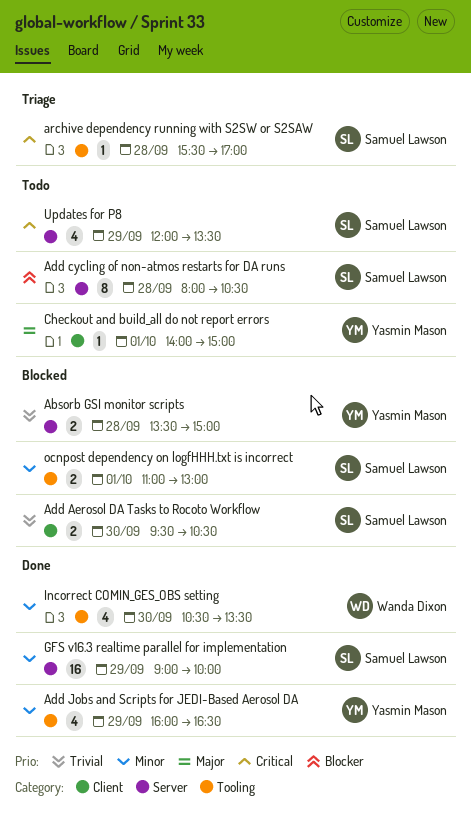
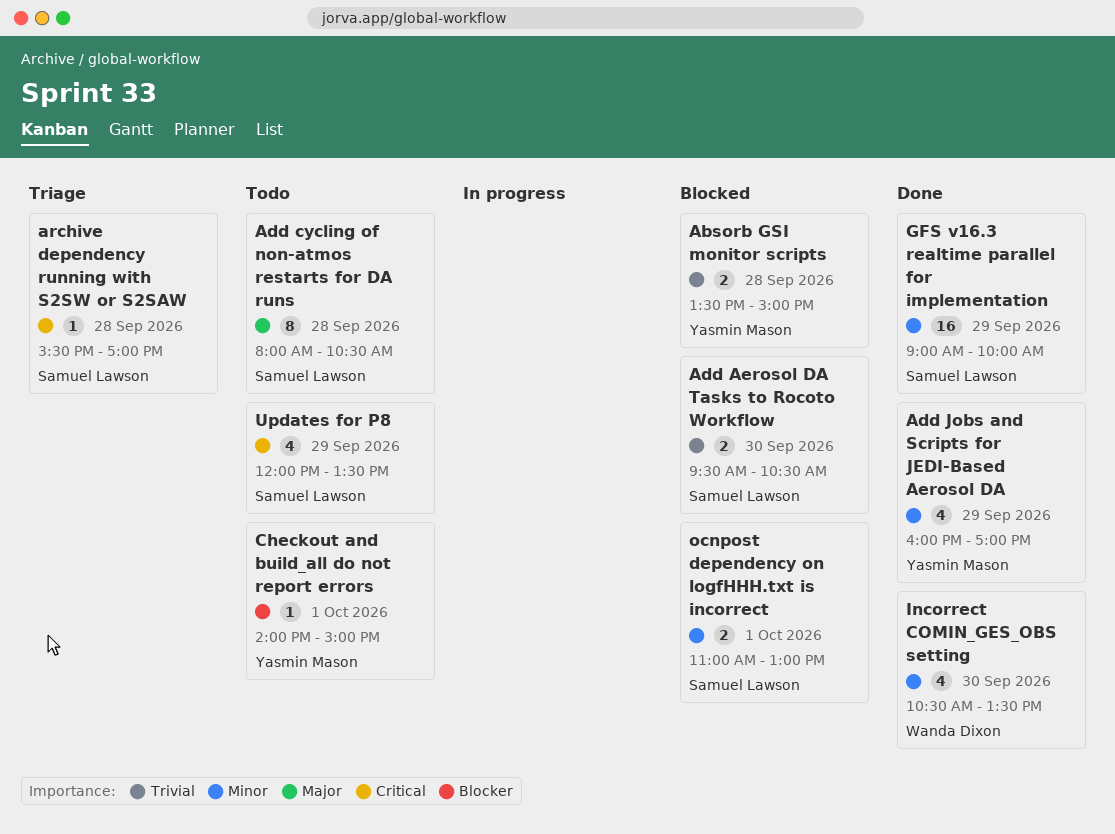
Add cycling of non-atmos restarts for DA runs, priority: Blocker -> Major
Add Jobs and Scripts for JEDI-Based Aerosol DA, ends: 16:30 -> 17:00
Checkout and build_all do not report errors, priority: Major -> Blocker

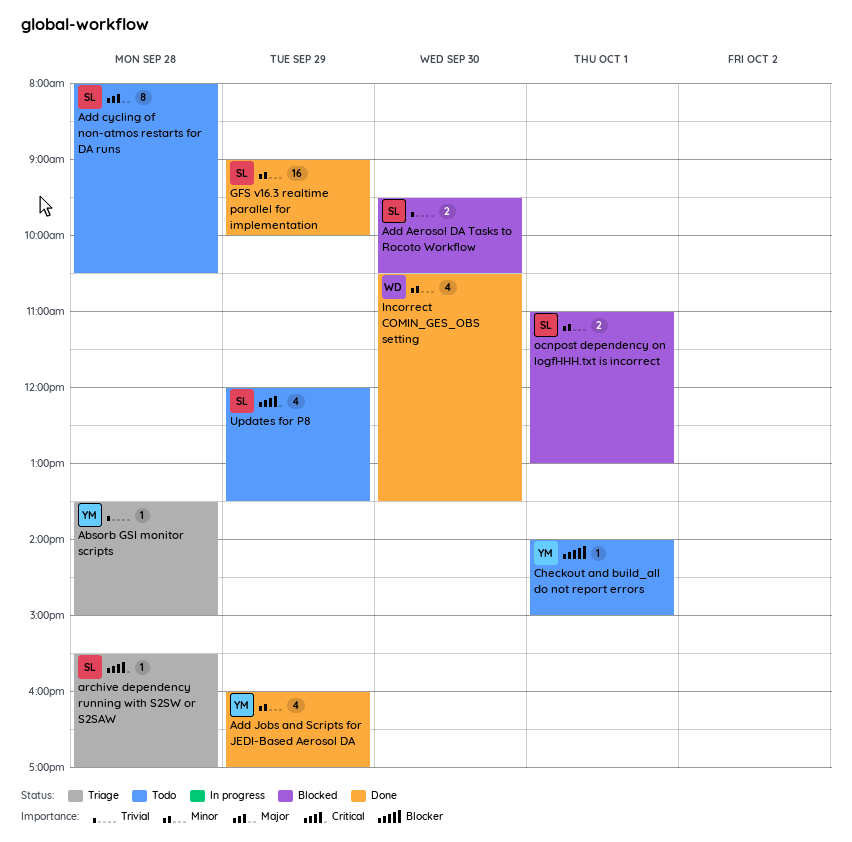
Absorb GSI monitor scripts, status: Blocked -> Triage
Absorb GSI monitor scripts, estimate: 2 -> 1

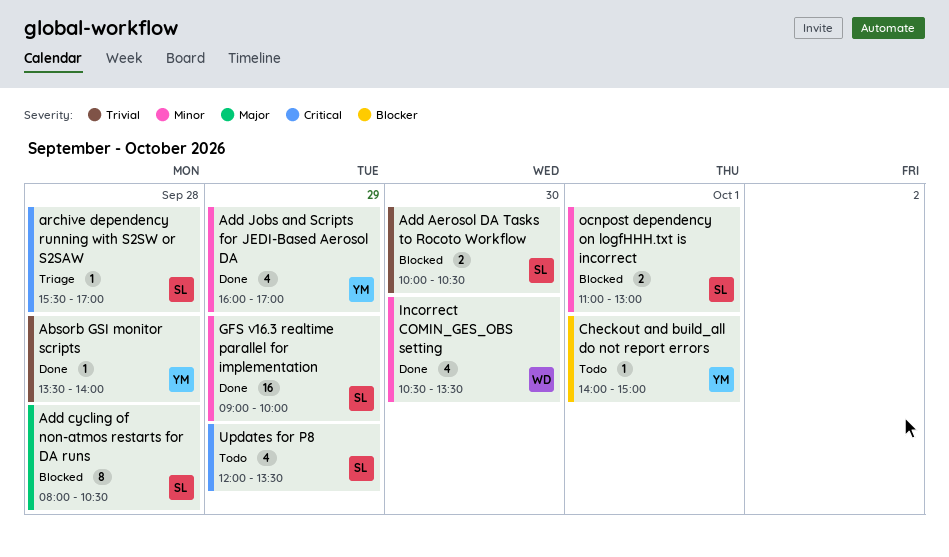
Absorb GSI monitor scripts, status: Triage -> Done
Absorb GSI monitor scripts, ends: 15:00 -> 14:00
Add Aerosol DA Tasks to Rocoto Workflow, begins: 09:30 -> 10:00
Add cycling of non-atmos restarts for DA runs, status: Todo -> Blocked

